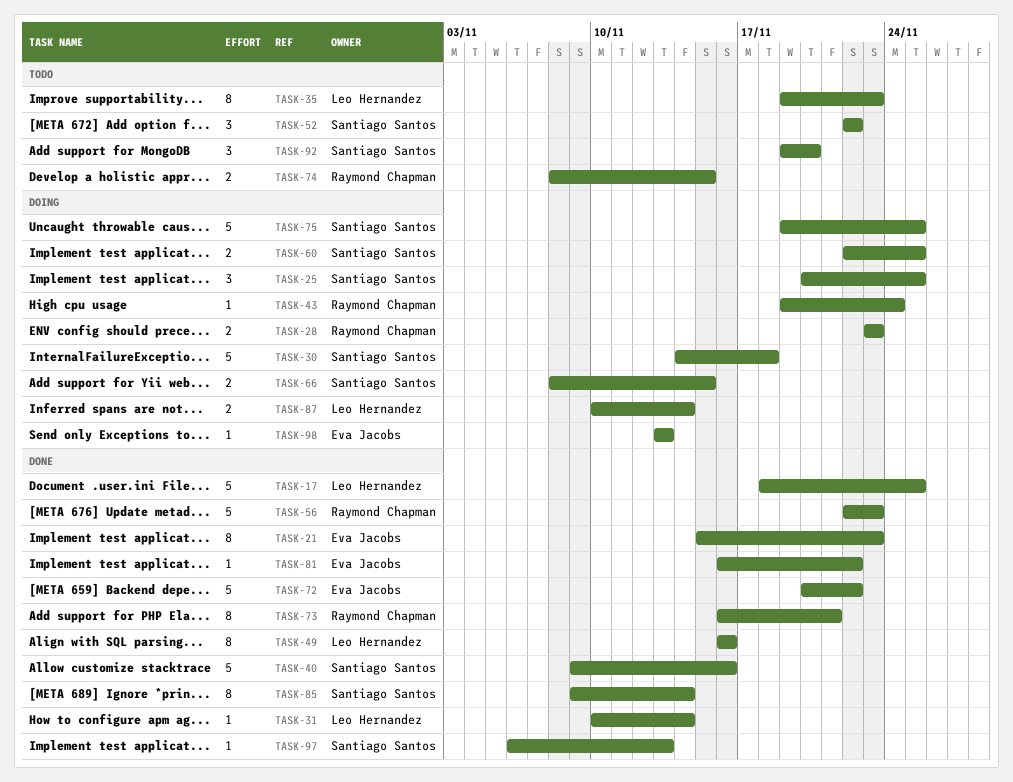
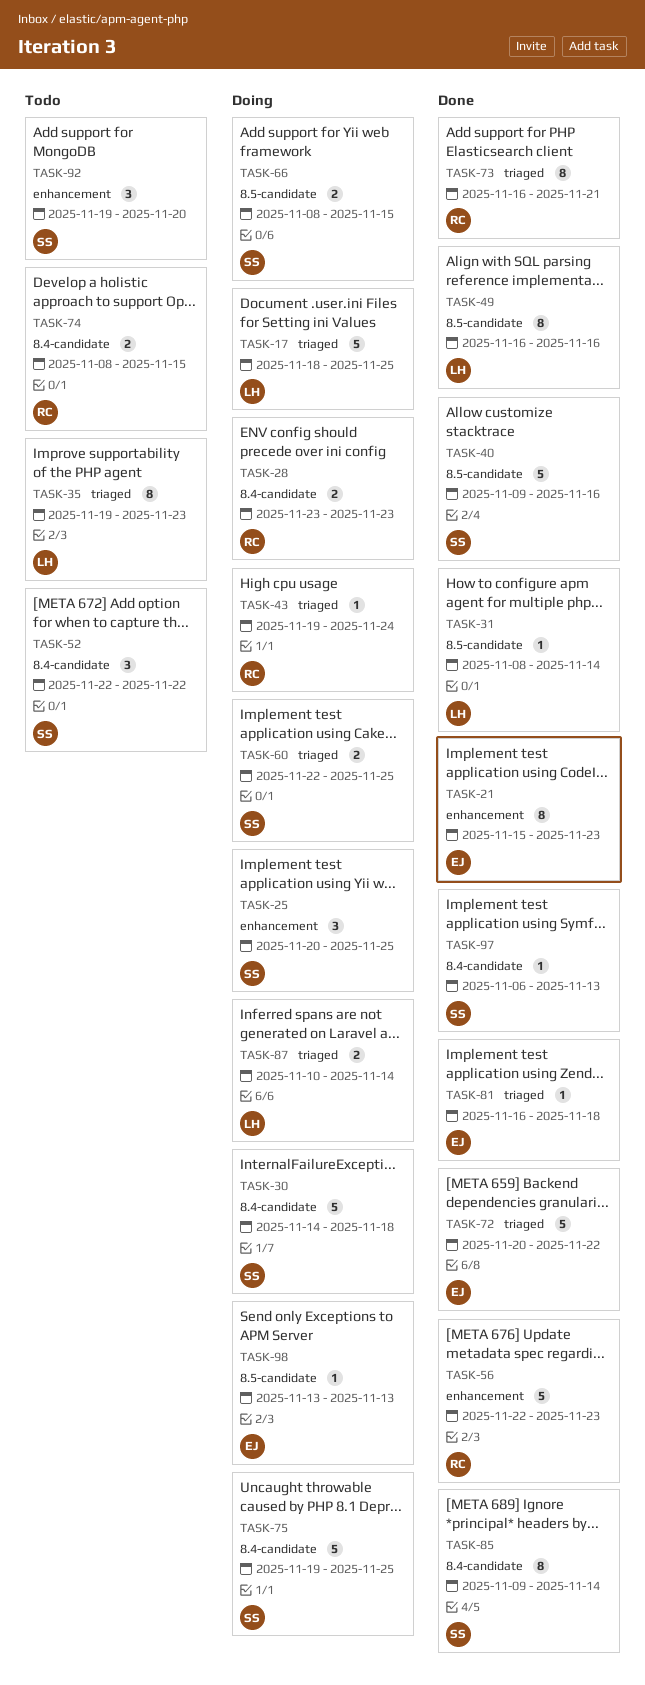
TASK-17, status: Done -> Doing
TASK-31, start: Nov 10 -> Nov 8
TASK-81, due: Nov 22 -> Nov 18

